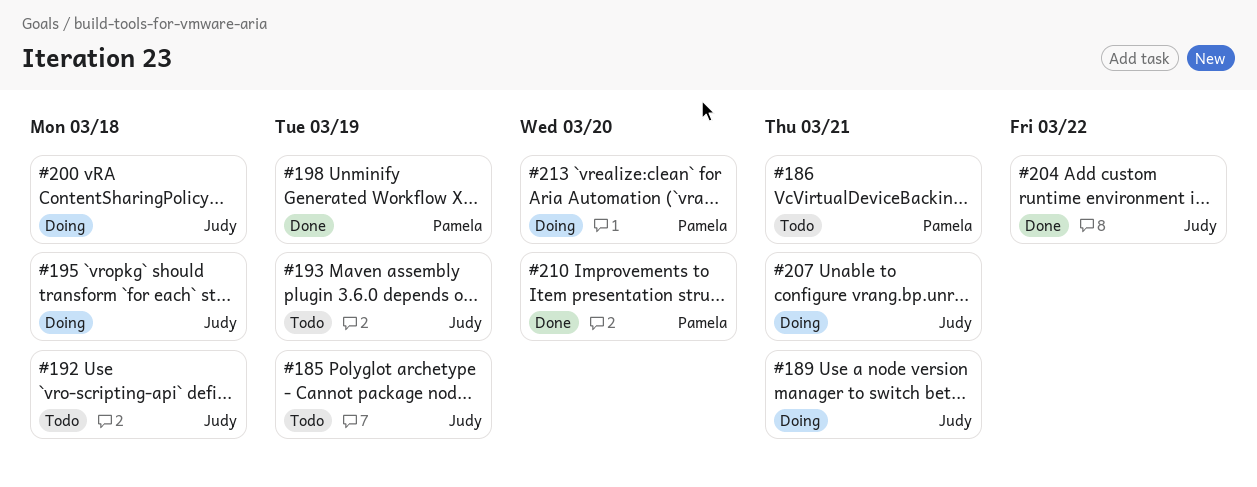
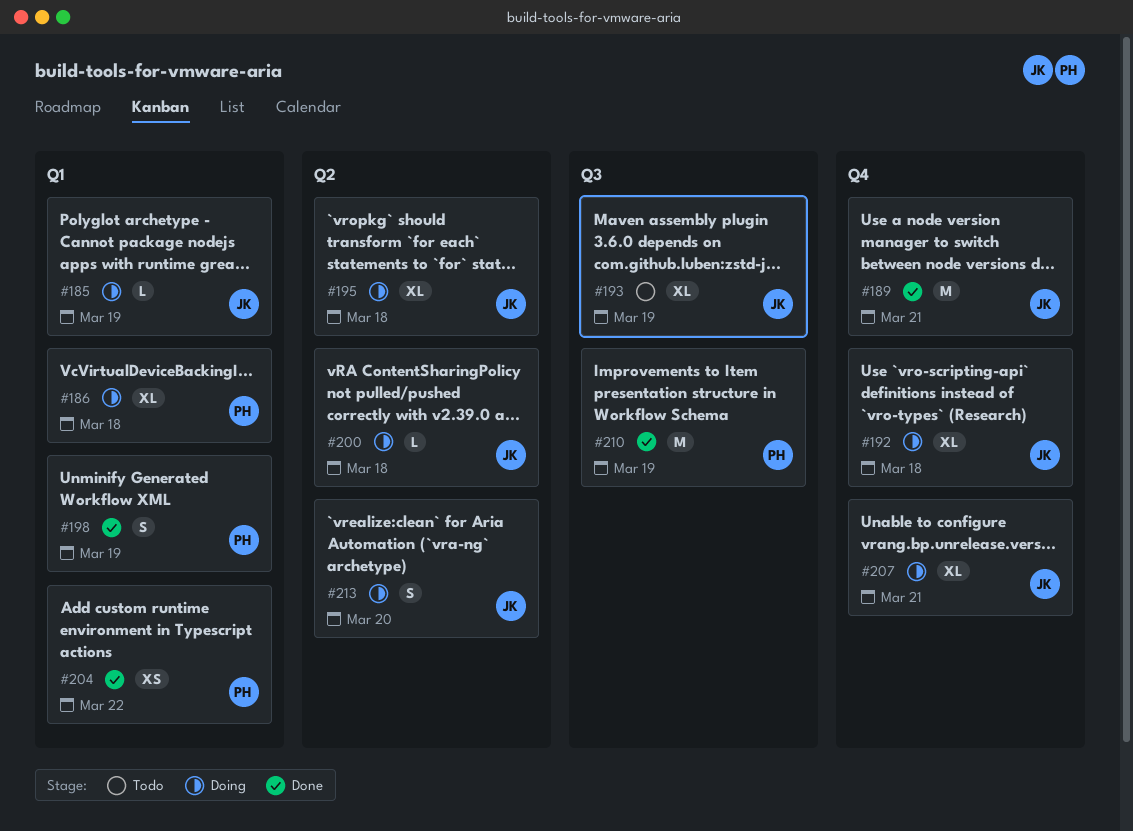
#185, status: Todo -> Doing
#186, status: Todo -> Doing
#186, due: Mar 21 -> Mar 18
#189, status: Doing -> Done
#192, status: Todo -> Doing
#204, owner: Judy -> Pamela
#210, due: Mar 20 -> Mar 19
#213, owner: Pamela -> Judy

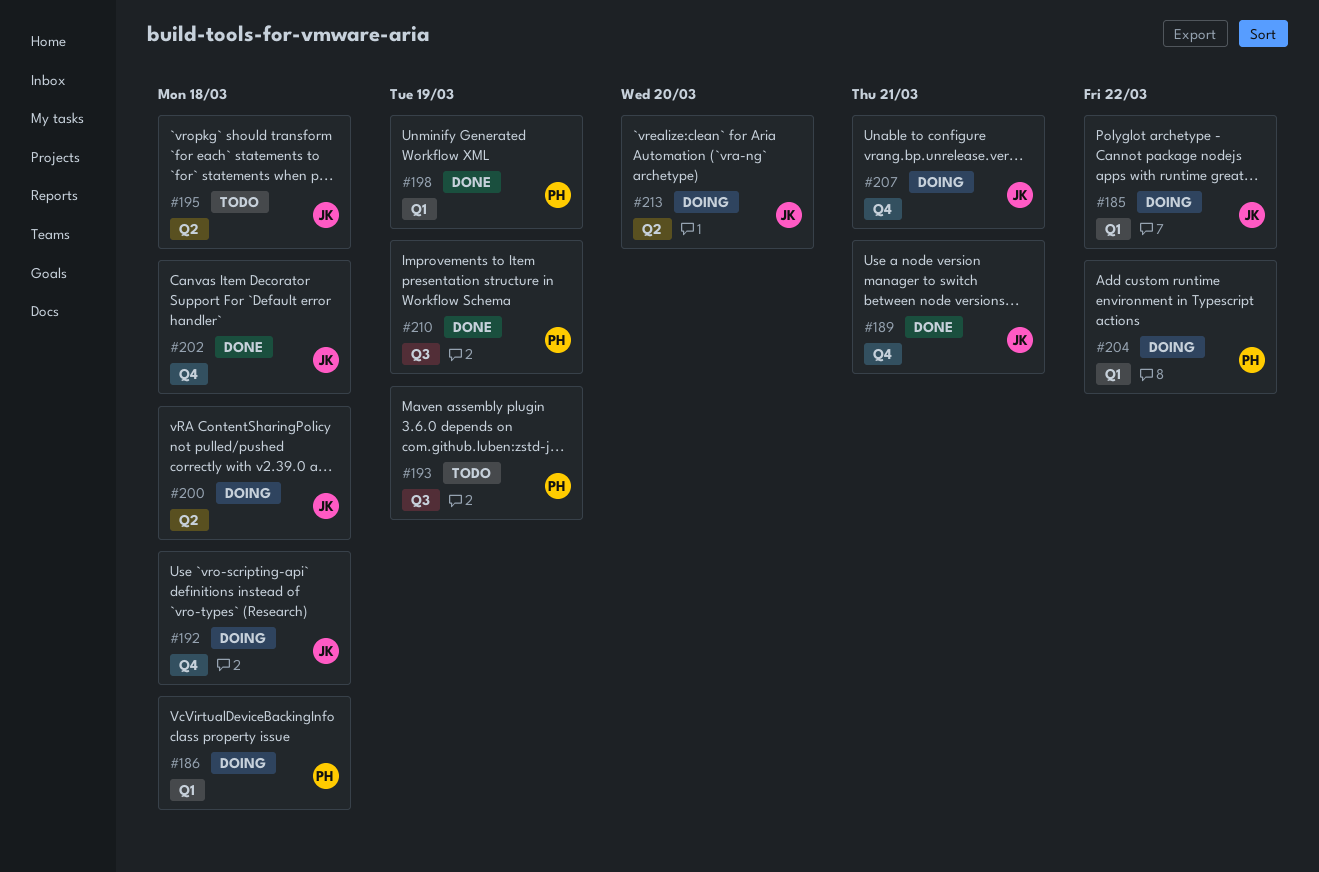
#185, due: Mar 19 -> Mar 22
#193, owner: JK -> PH
#195, status: Doing -> Todo
#202: none -> present
#204, status: Done -> Doing

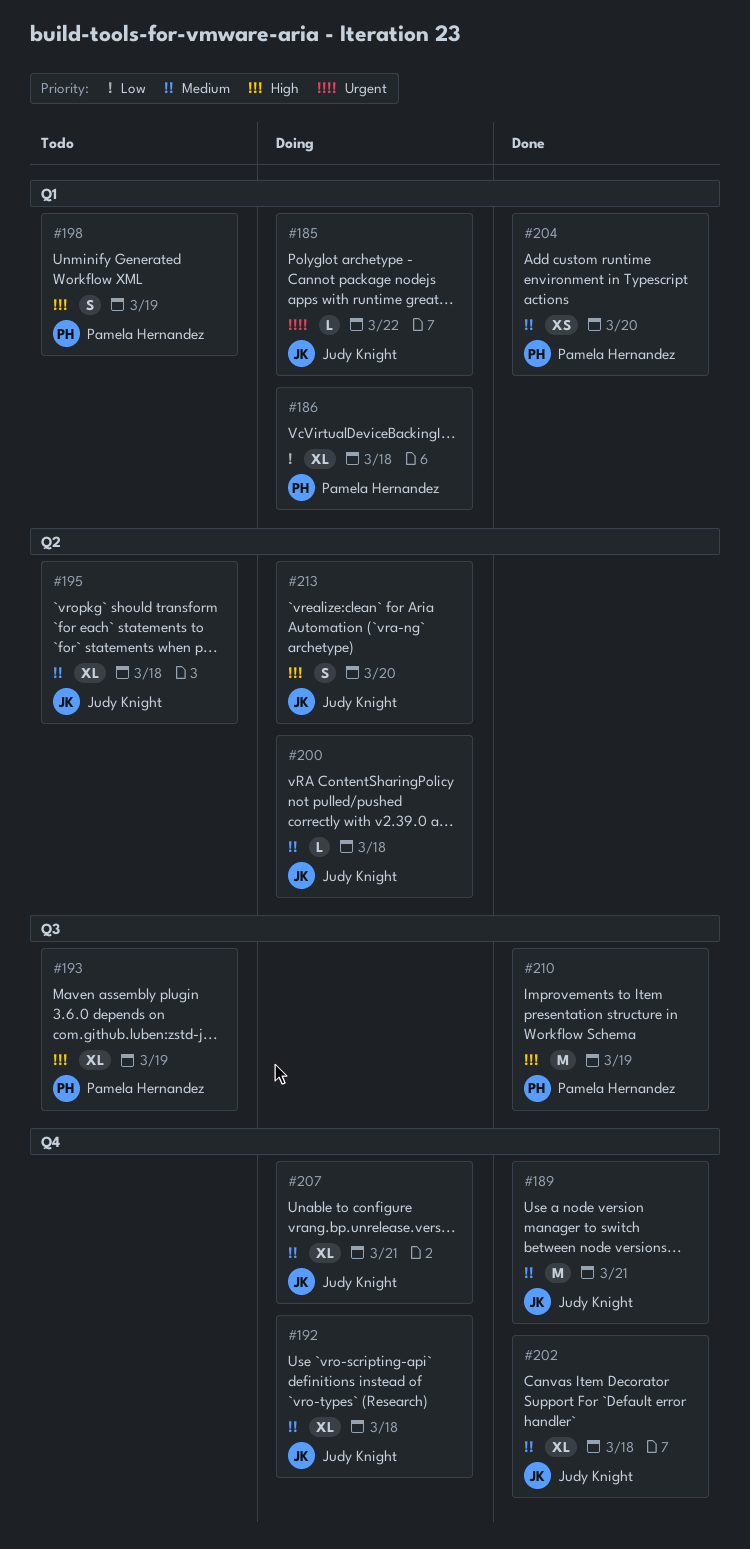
#198, status: Done -> Todo
#204, status: Doing -> Done
#204, due: Mar 22 -> Mar 20

